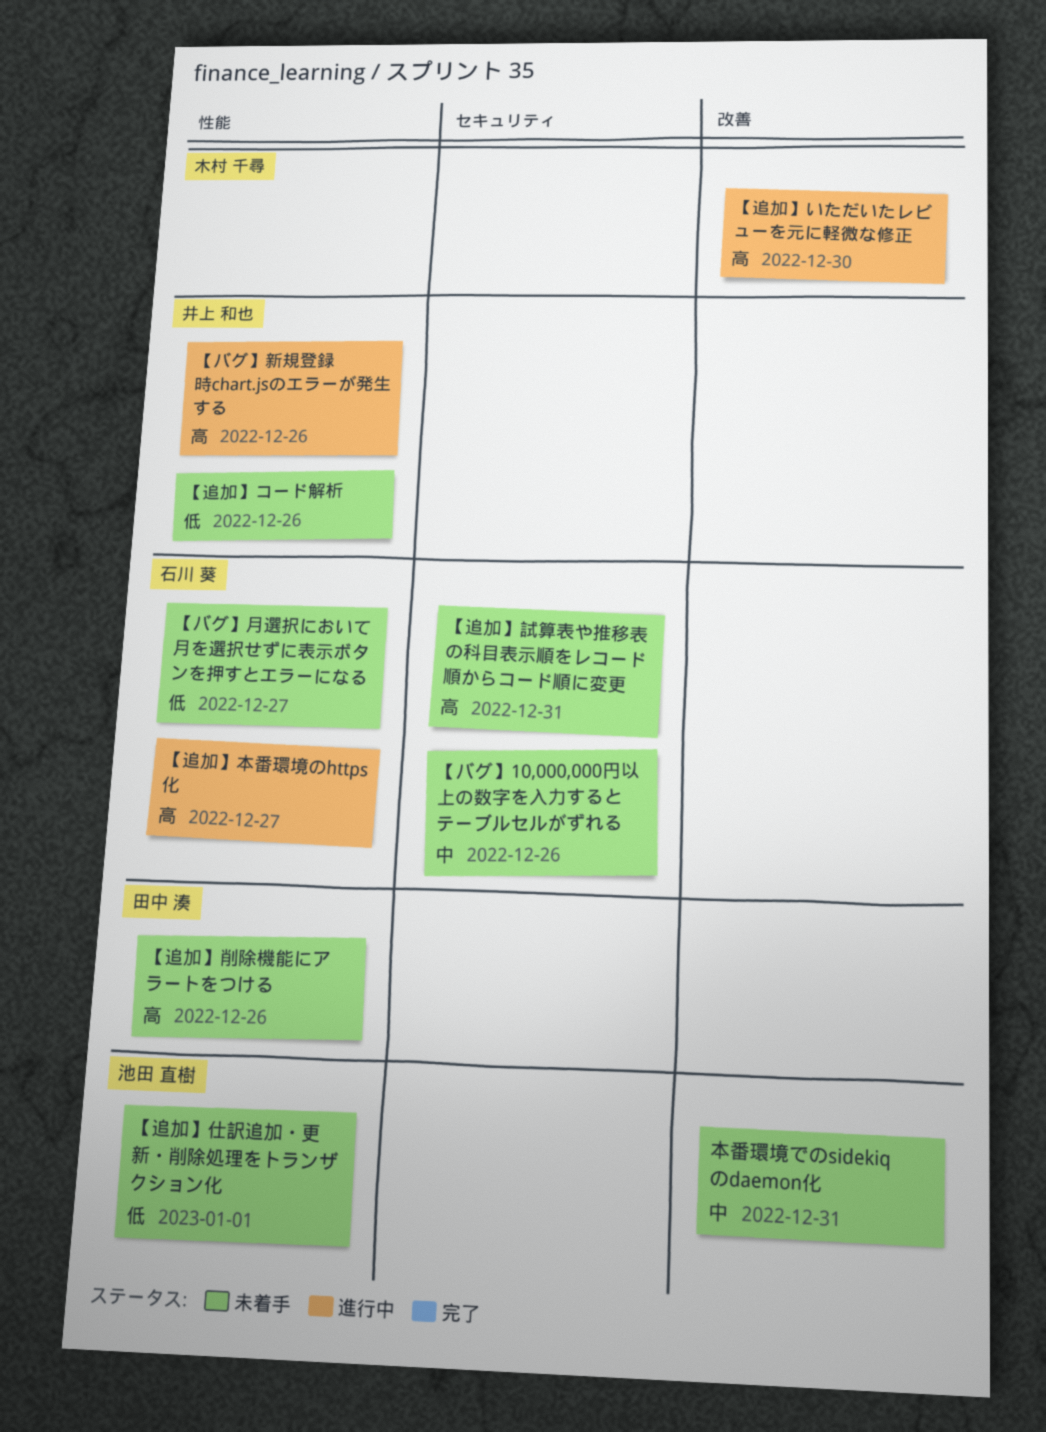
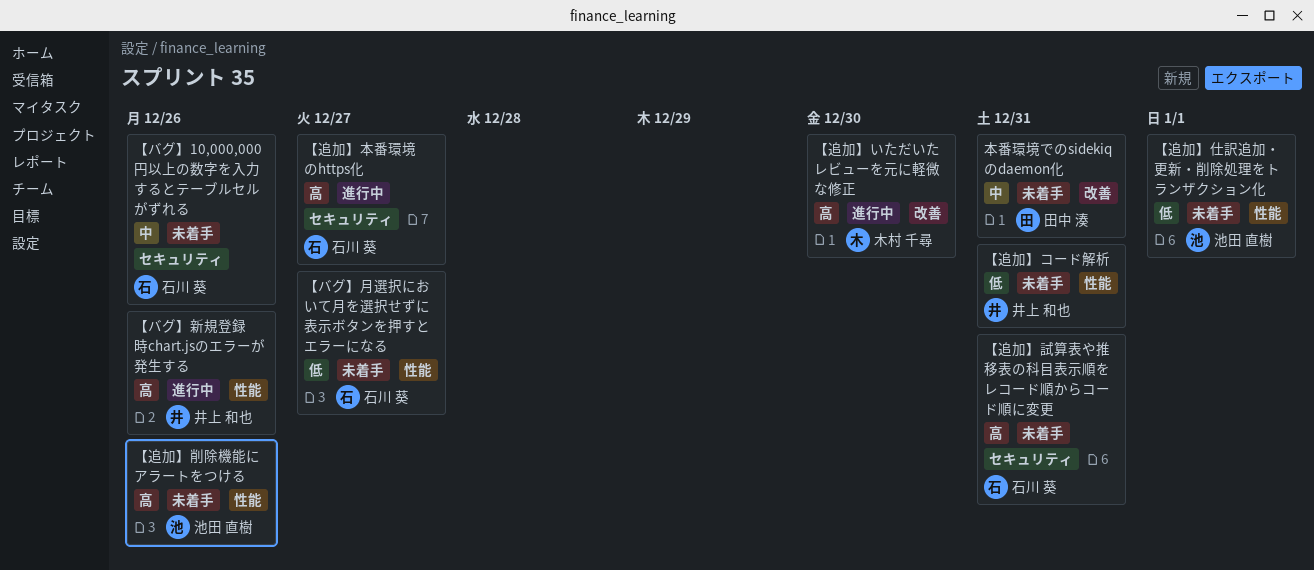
【追加】コード解析, due: Dec 26 -> Dec 31
【追加】削除機能にアラートをつける, owner: 田中 湊 -> 池田 直樹
【追加】本番環境のhttps化, label: 性能 -> セキュリティ
本番環境でのsidekiqのdaemon化, owner: 池田 直樹 -> 田中 湊

